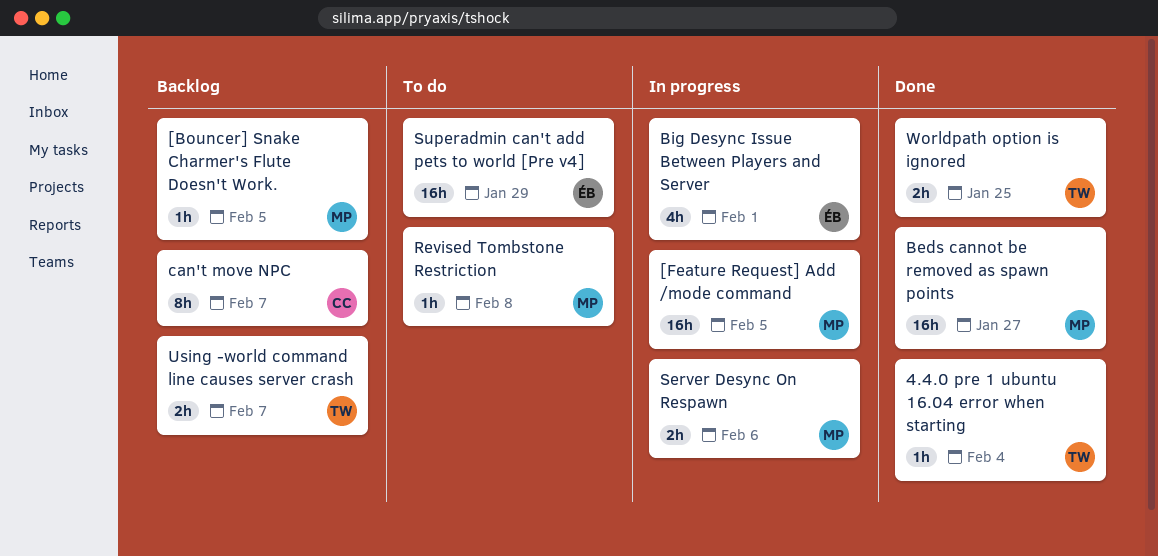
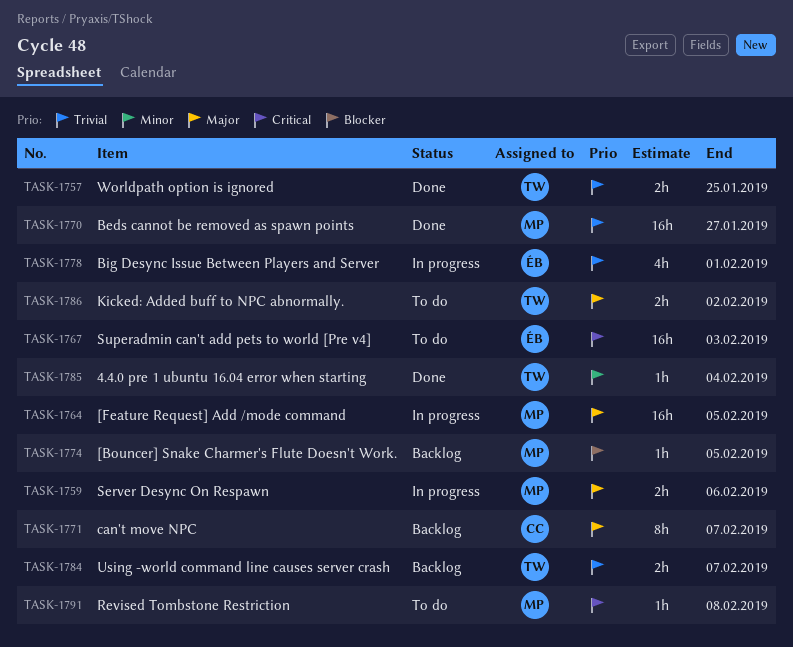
Kicked: Added buff to NPC abnormally.: none -> present
Superadmin can't add pets to world [Pre v4], due: Jan 29 -> Feb 3

